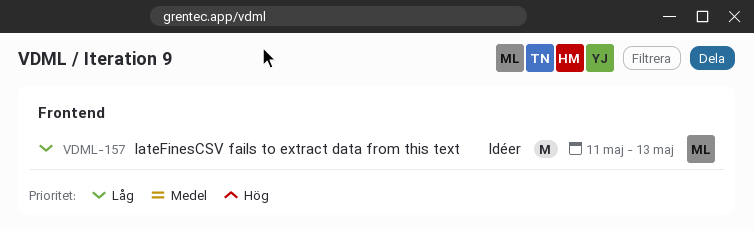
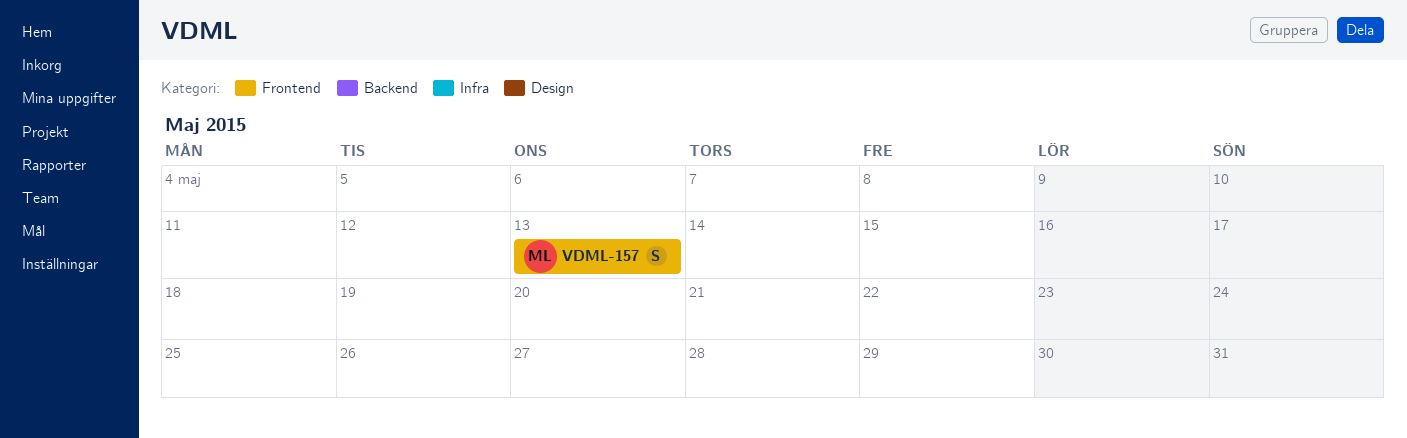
VDML-157, estimate: M -> S
VDML-157, start: May 11 -> May 13

